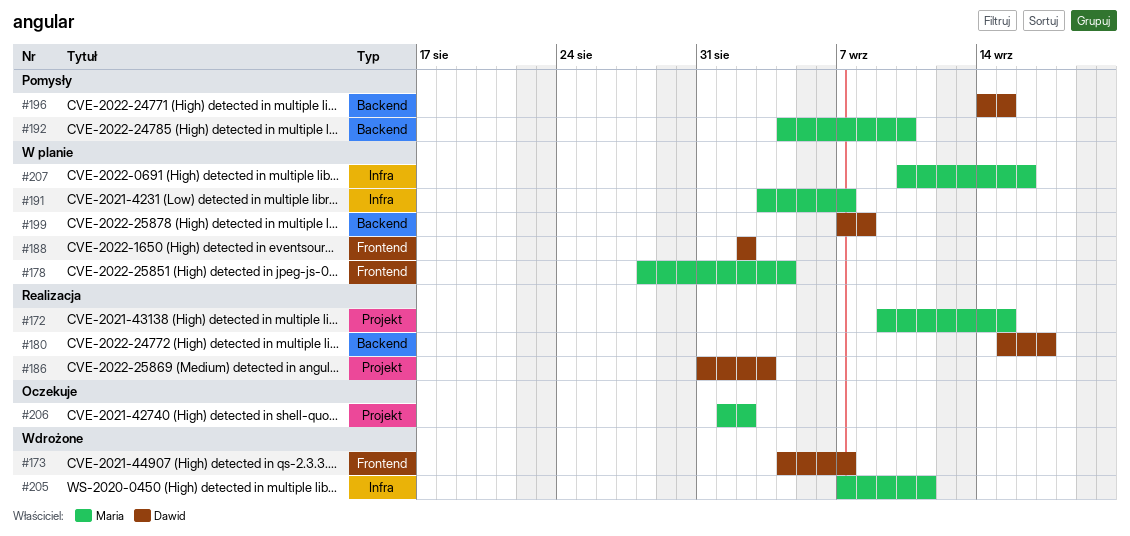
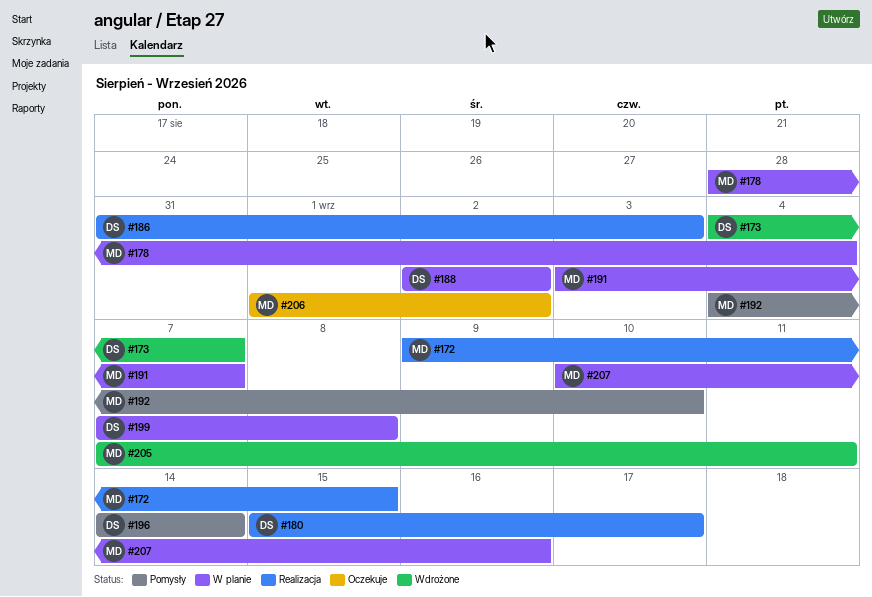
#196, due: Sep 15 -> Sep 14

